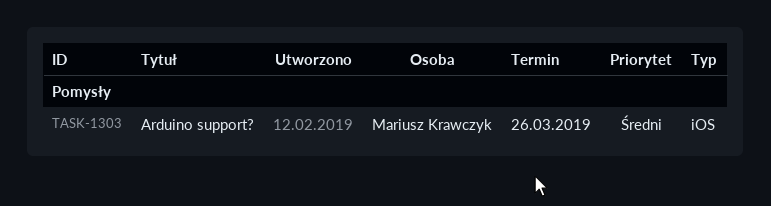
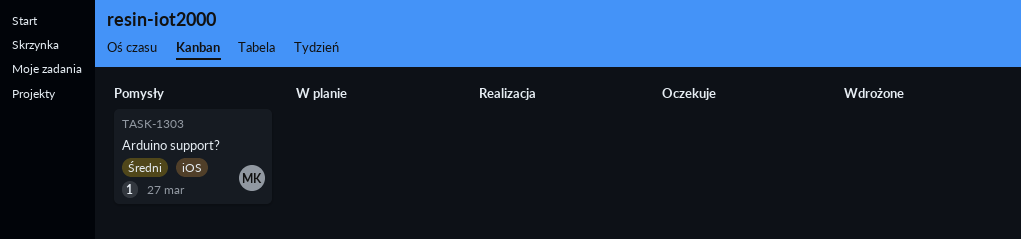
TASK-1303, due: Mar 26 -> Mar 27

